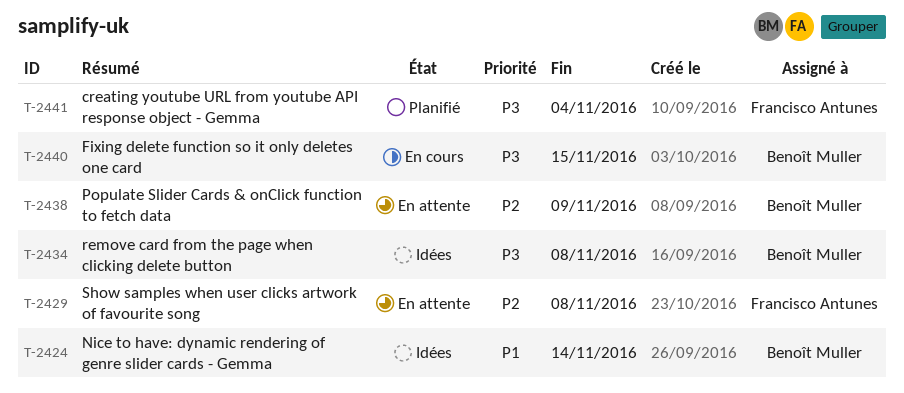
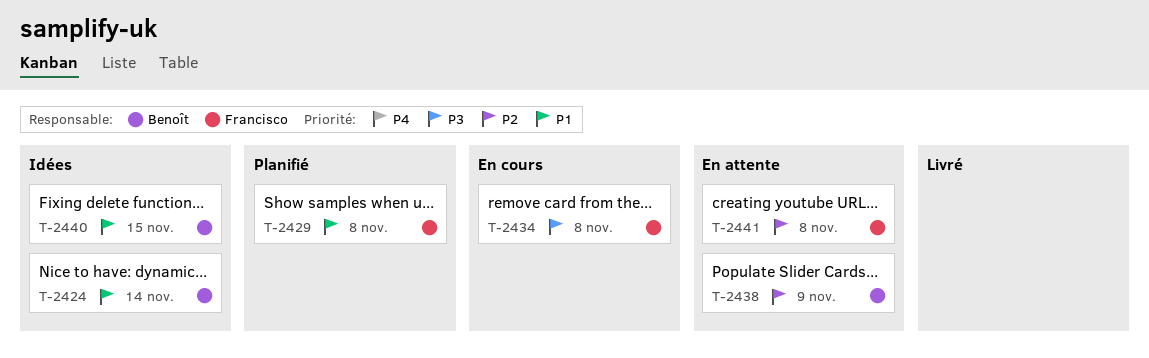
T-2429, status: En attente -> Planifié
T-2429, priority: P2 -> P1
T-2434, status: Idées -> En cours
T-2434, owner: Benoît Muller -> Francisco Antunes
T-2440, status: En cours -> Idées
T-2440, priority: P3 -> P1
T-2441, status: Planifié -> En attente
T-2441, priority: P3 -> P2
T-2441, due: Nov 4 -> Nov 8

